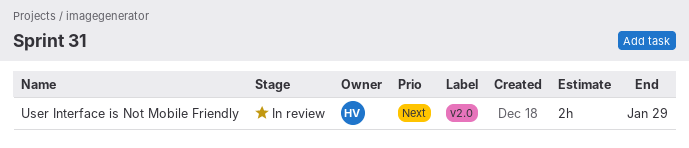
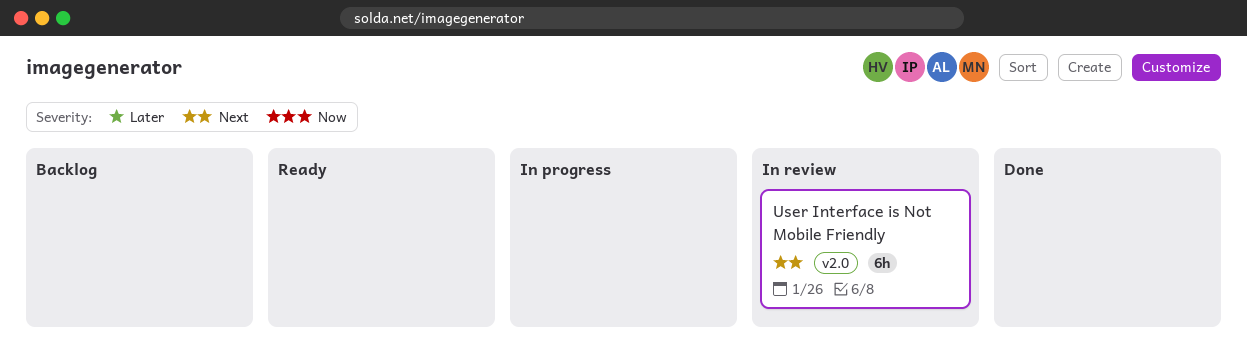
User Interface is Not Mobile Friendly, estimate: 2h -> 6h
User Interface is Not Mobile Friendly, due: Jan 29 -> Jan 26

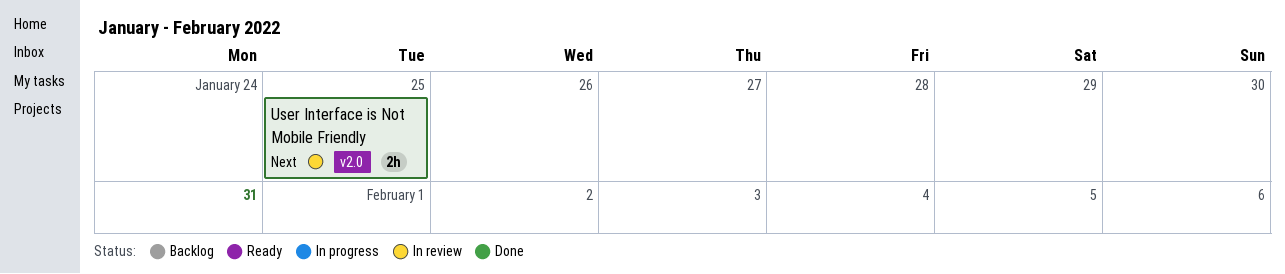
User Interface is Not Mobile Friendly, estimate: 6h -> 2h
User Interface is Not Mobile Friendly, due: Jan 26 -> Jan 25

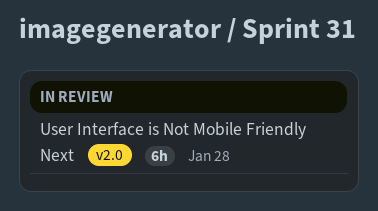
User Interface is Not Mobile Friendly, estimate: 2h -> 6h
User Interface is Not Mobile Friendly, due: Jan 25 -> Jan 28

